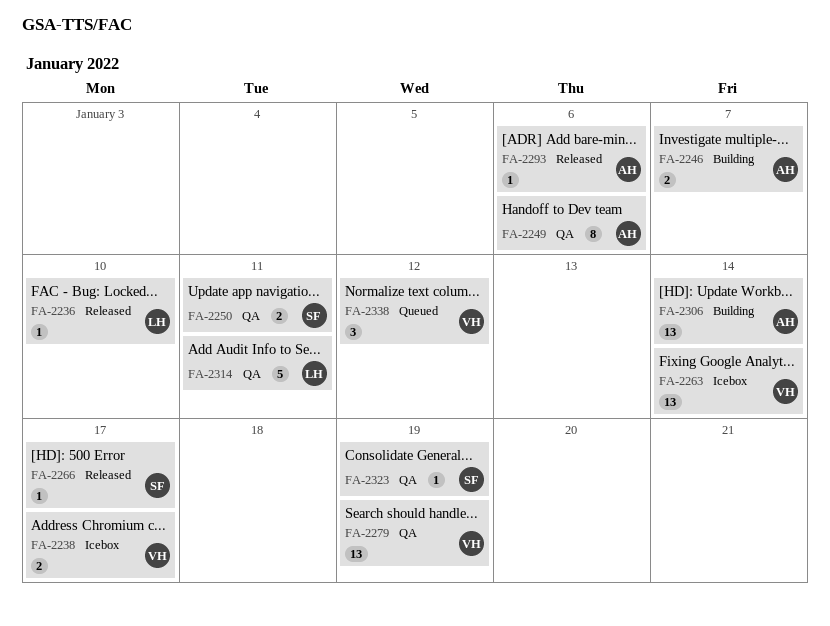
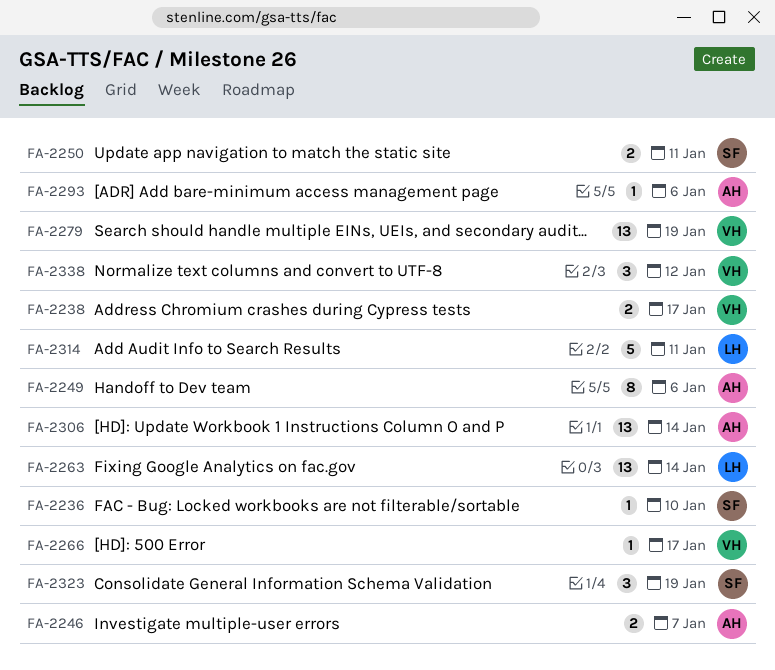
FA-2236, owner: LH -> SF
FA-2263, owner: VH -> LH
FA-2266, owner: SF -> VH
FA-2323, estimate: 1 -> 3

